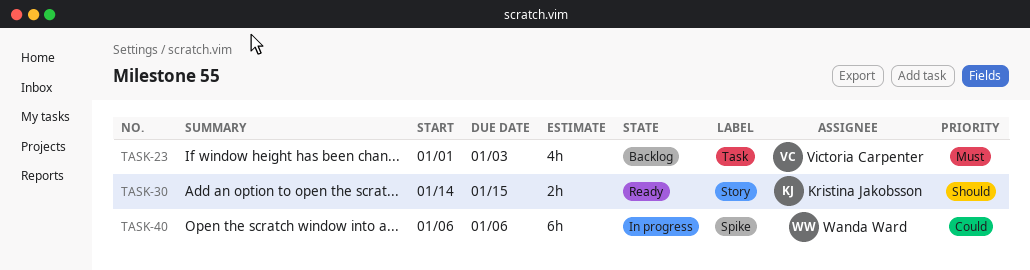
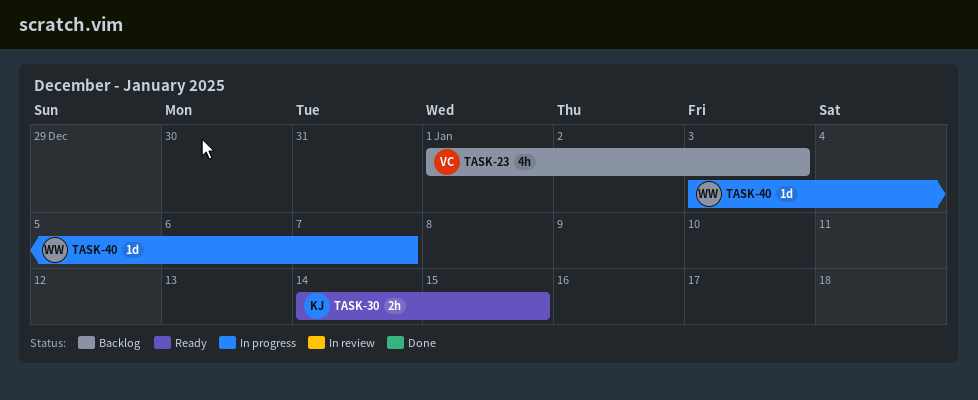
TASK-40, estimate: 6h -> 1d
TASK-40, start: Jan 6 -> Jan 3
TASK-40, due: Jan 6 -> Jan 7

